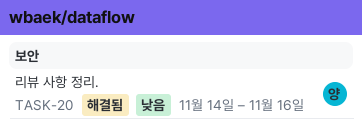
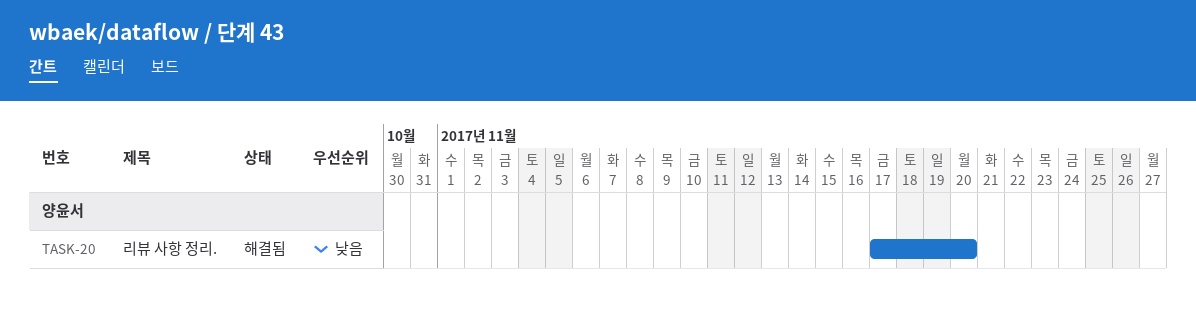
TASK-20, start: Nov 14 -> Nov 17
TASK-20, due: Nov 16 -> Nov 20

